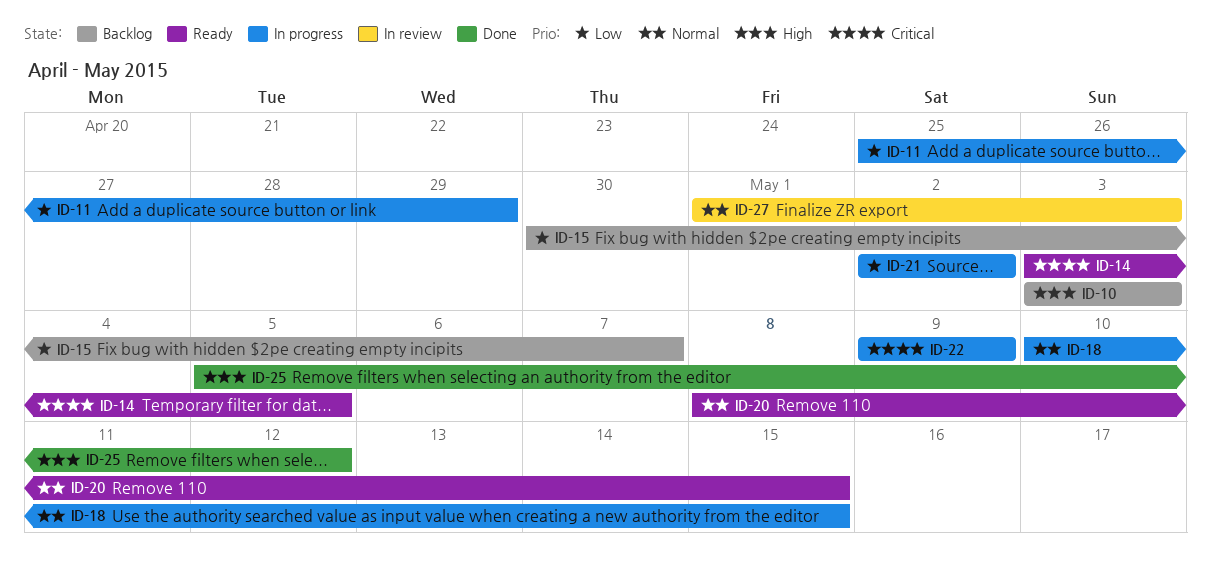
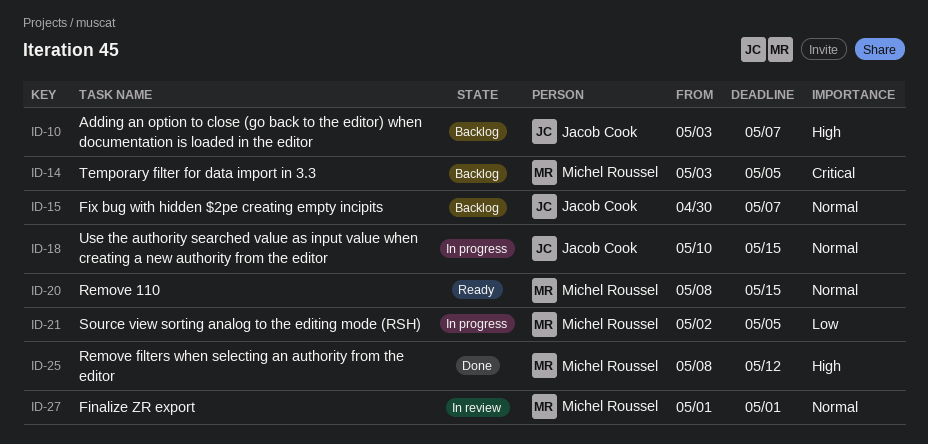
ID-10, due: May 3 -> May 7
ID-11: present -> none
ID-14, status: Ready -> Backlog
ID-15, priority: Low -> Normal
ID-21, due: May 2 -> May 5
ID-22: present -> none
ID-25, start: May 5 -> May 8
ID-27, due: May 3 -> May 1

